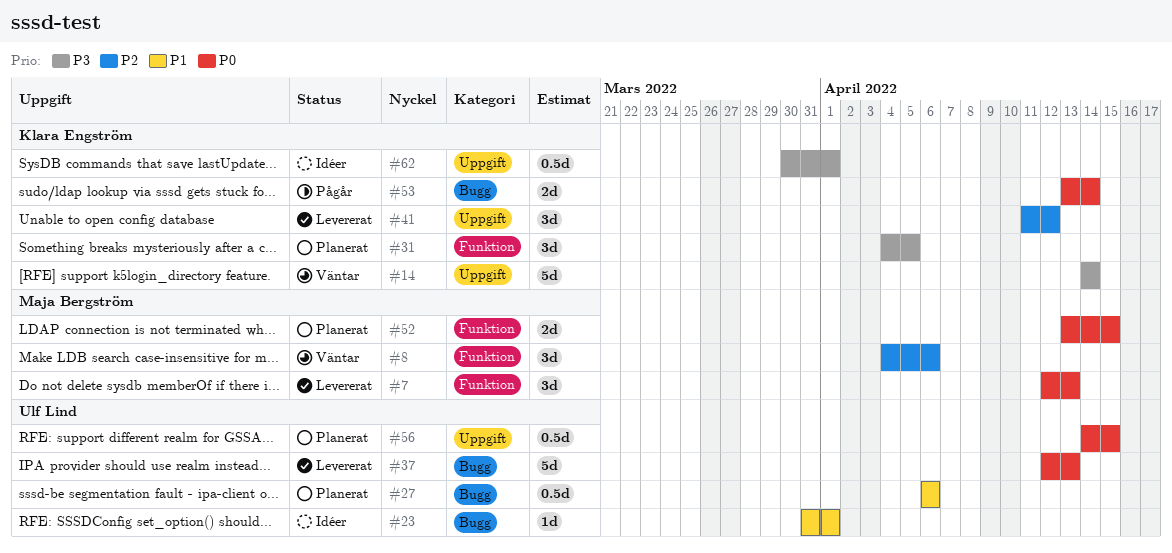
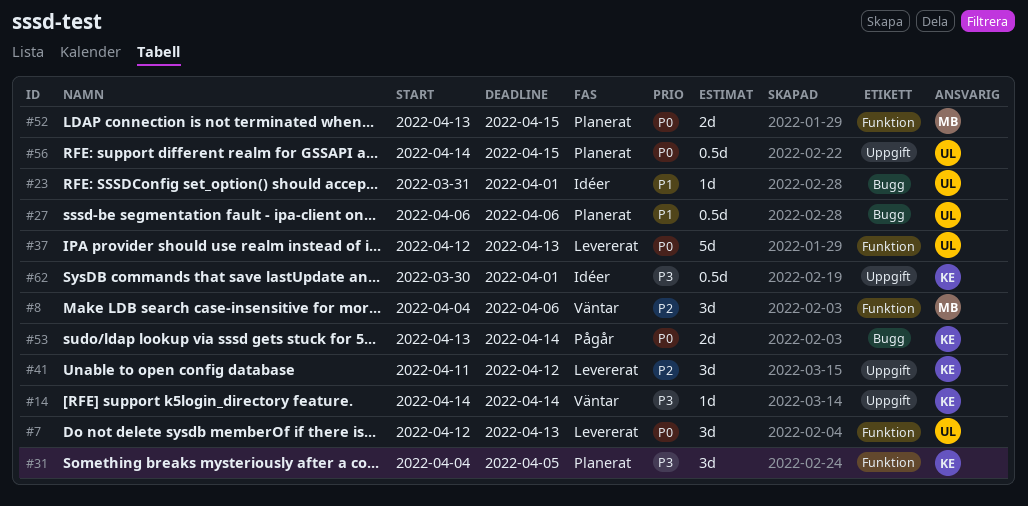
#7, owner: Maja Bergström -> Ulf Lind
#14, estimate: 5d -> 1d
#37, label: Bugg -> Funktion

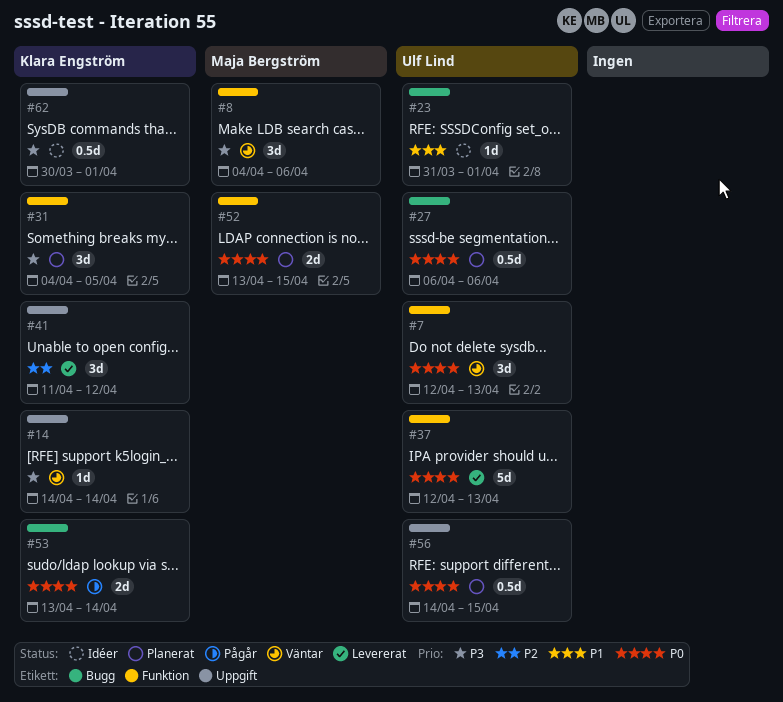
#7, status: Levererat -> Väntar
#8, priority: P2 -> P3
#27, priority: P1 -> P0

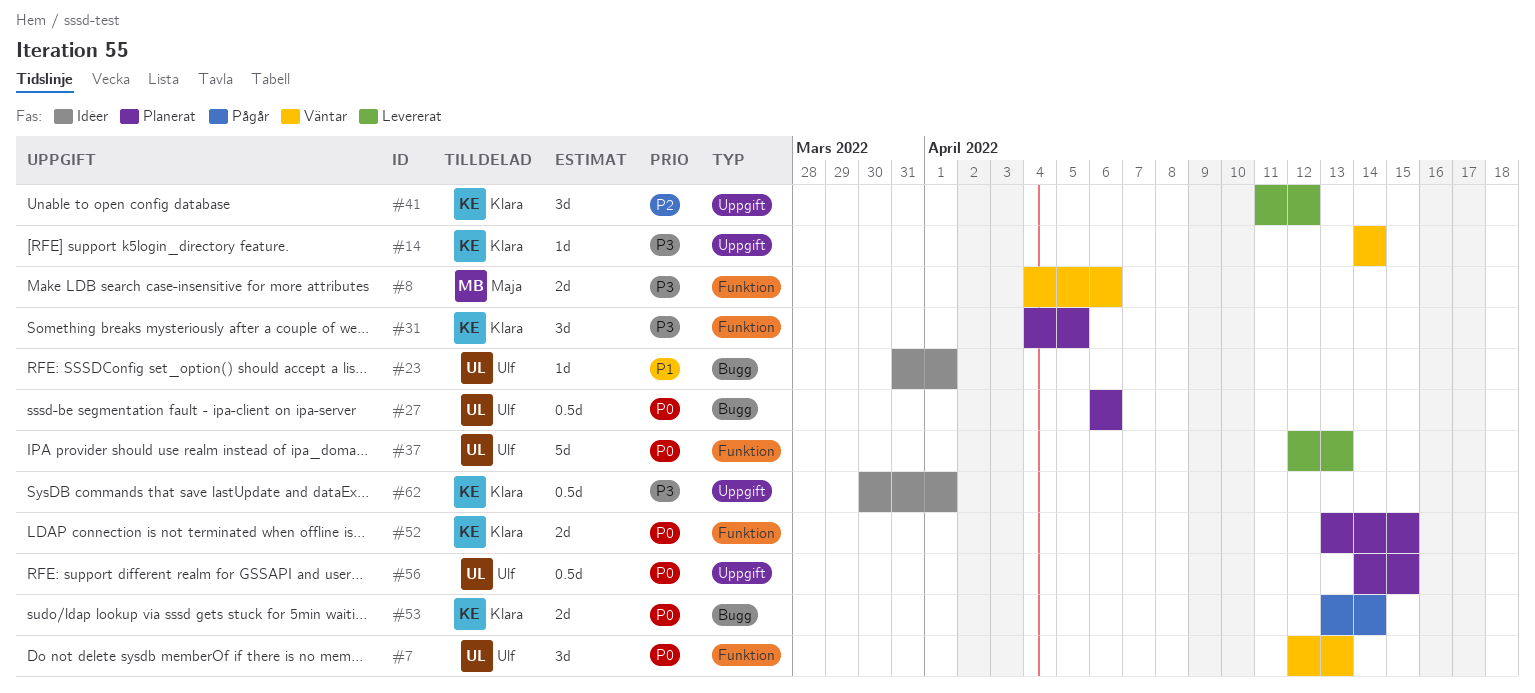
#8, estimate: 3d -> 2d
#52, owner: Maja Bergström -> Klara Engström

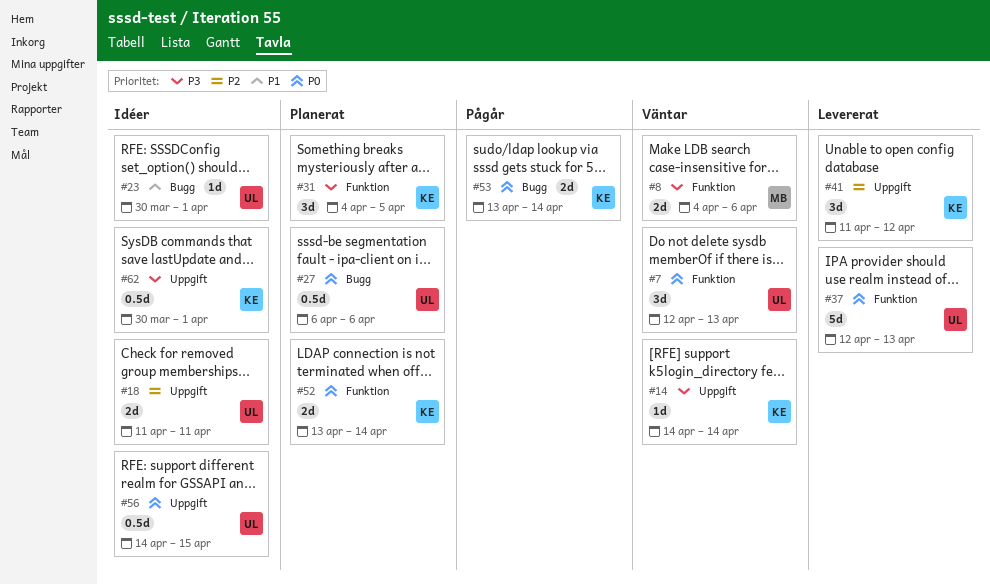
#18: none -> present
#23, start: Mar 31 -> Mar 30
#52, due: Apr 15 -> Apr 14
#56, status: Planerat -> Idéer

